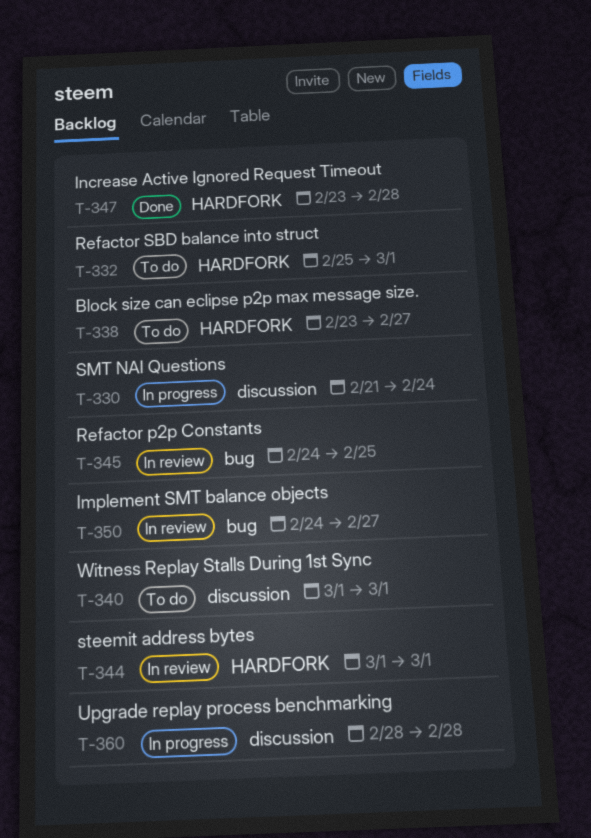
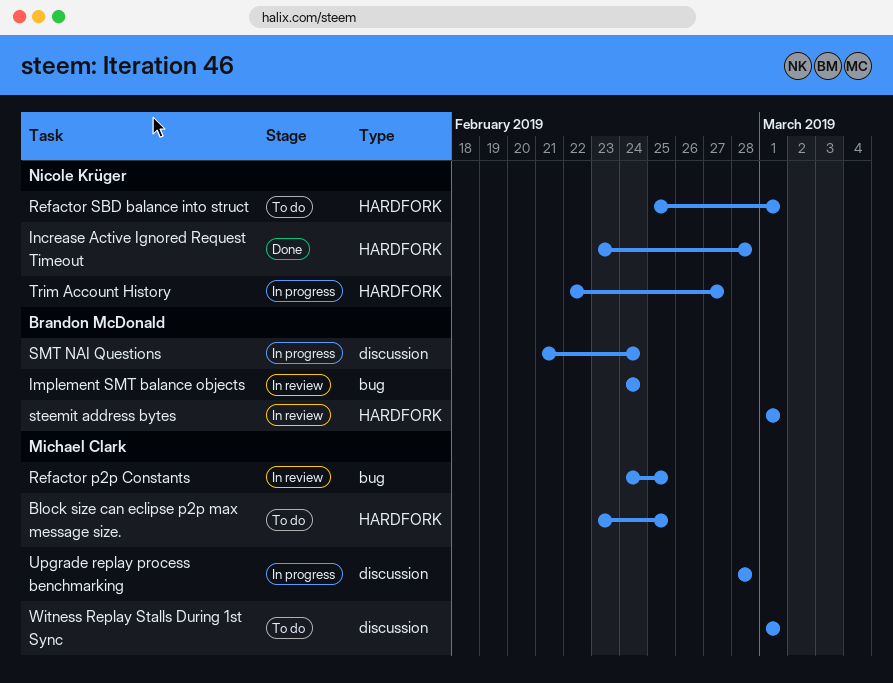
Block size can eclipse p2p max message size., due: Feb 27 -> Feb 25
Implement SMT balance objects, due: Feb 27 -> Feb 24
Trim Account History: none -> present

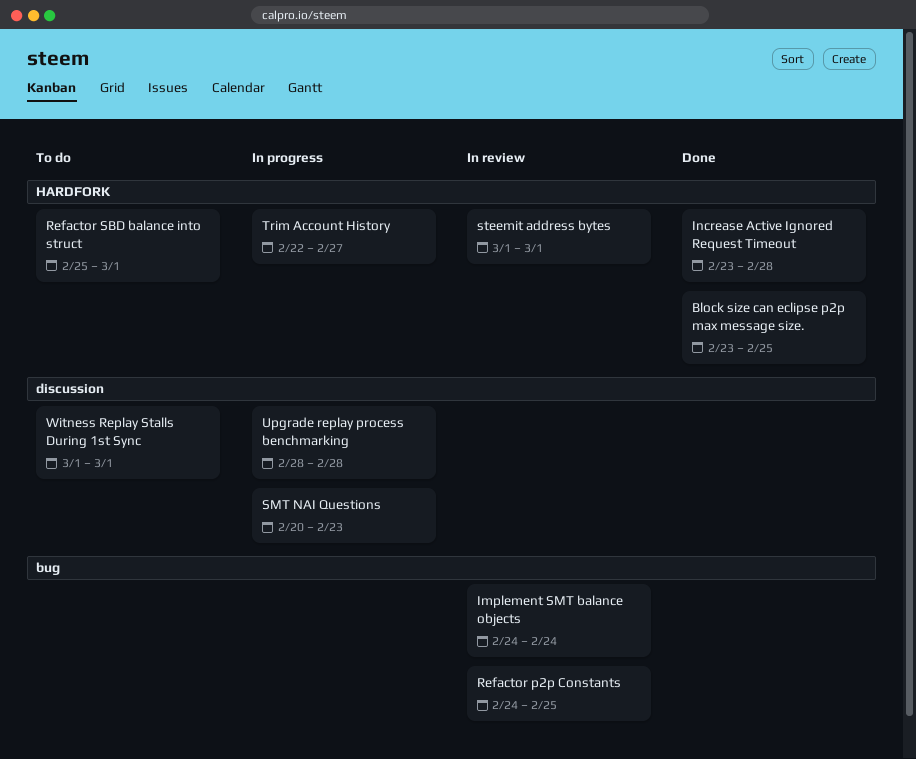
Block size can eclipse p2p max message size., status: To do -> Done
SMT NAI Questions, start: Feb 21 -> Feb 20
SMT NAI Questions, due: Feb 24 -> Feb 23

